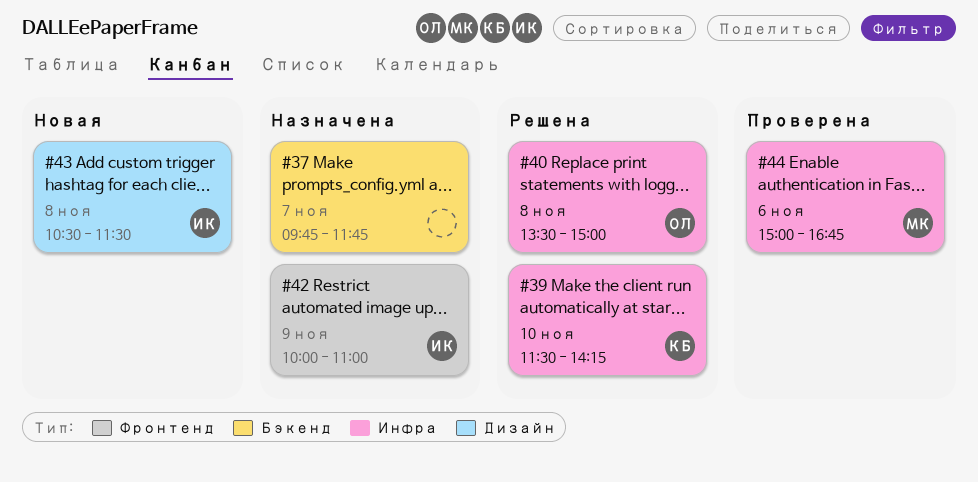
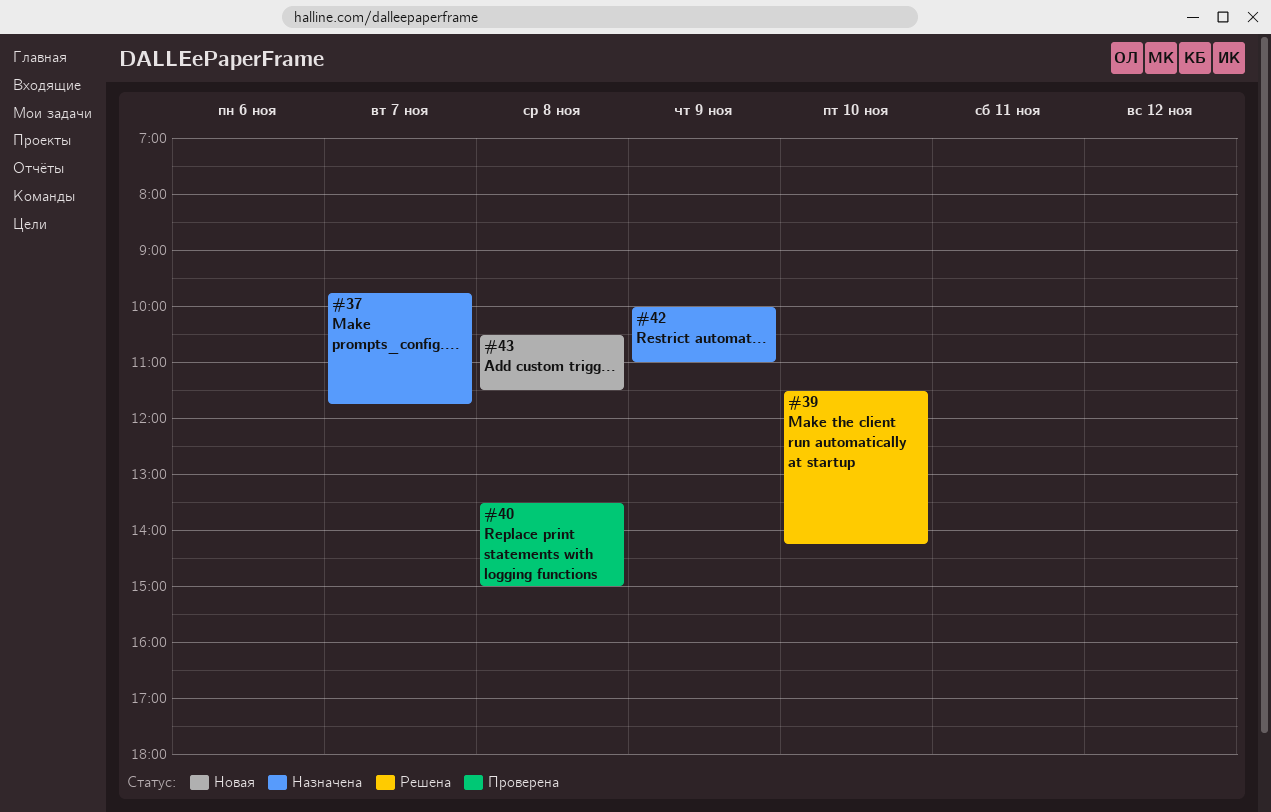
#40, status: Решена -> Проверена
#44: present -> none

